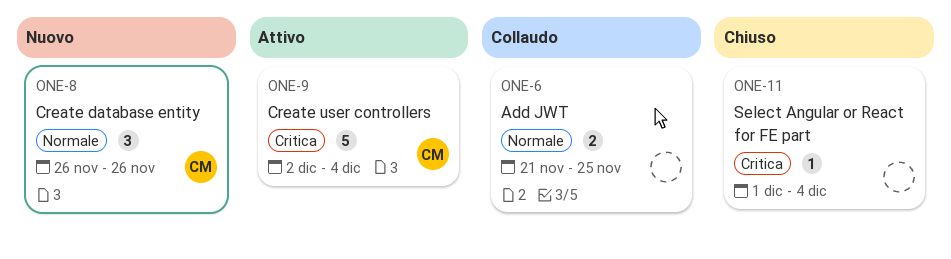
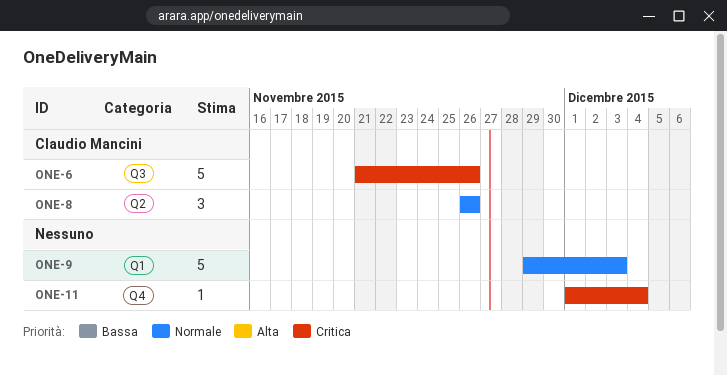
ONE-6, owner: none -> Claudio Mancini
ONE-6, priority: Normale -> Critica
ONE-6, estimate: 2 -> 5
ONE-6, due: Nov 25 -> Nov 26
ONE-9, owner: Claudio Mancini -> none
ONE-9, priority: Critica -> Normale
ONE-9, start: Dec 2 -> Nov 29
ONE-9, due: Dec 4 -> Dec 3

